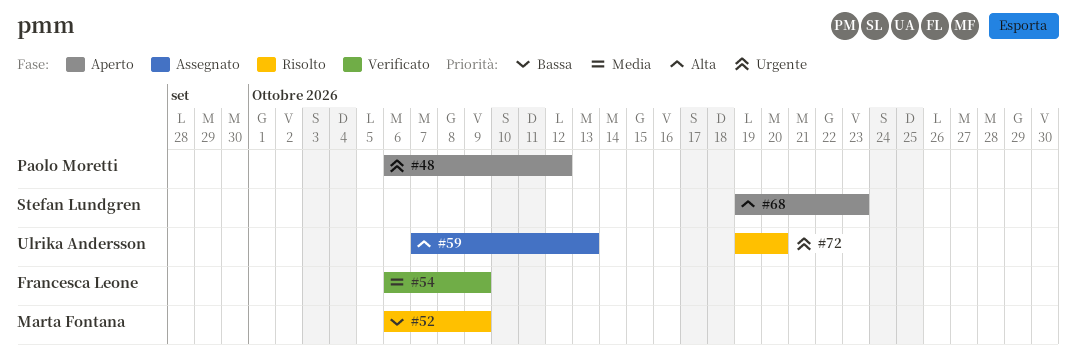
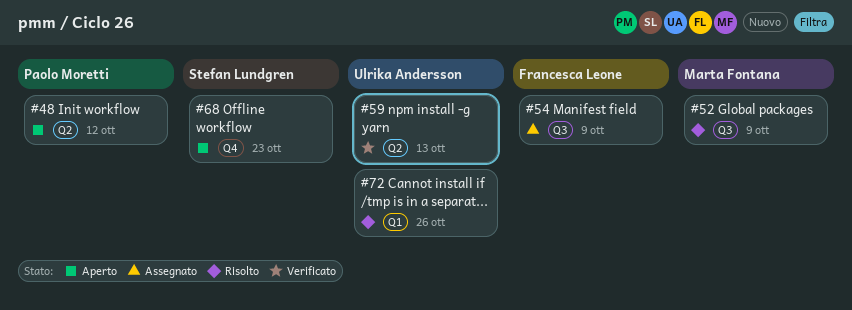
#54, status: Verificato -> Assegnato
#59, status: Assegnato -> Verificato
#72, due: Oct 20 -> Oct 26

